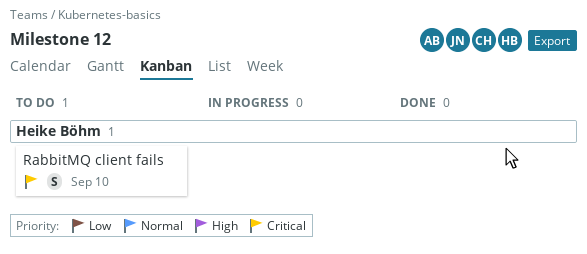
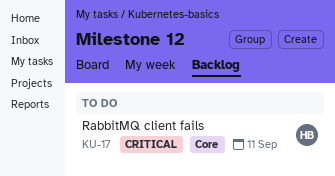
RabbitMQ client fails, due: Sep 10 -> Sep 11

